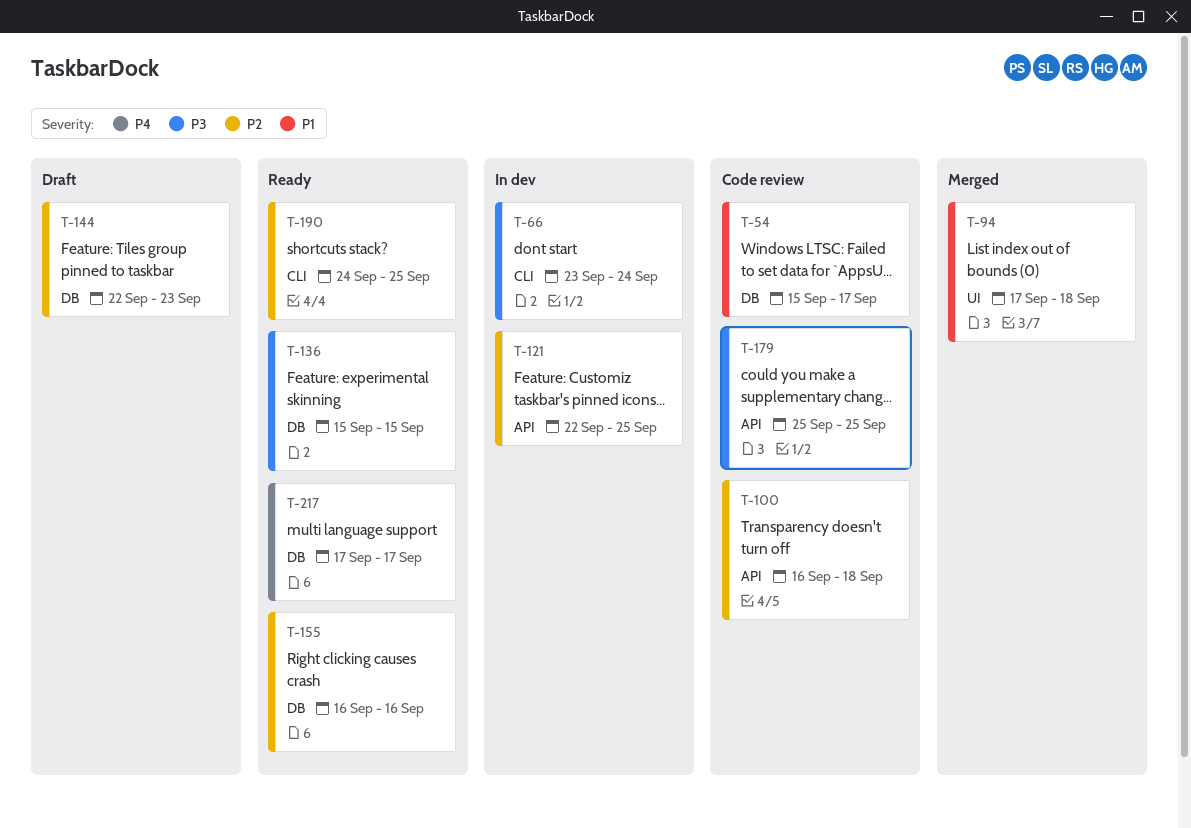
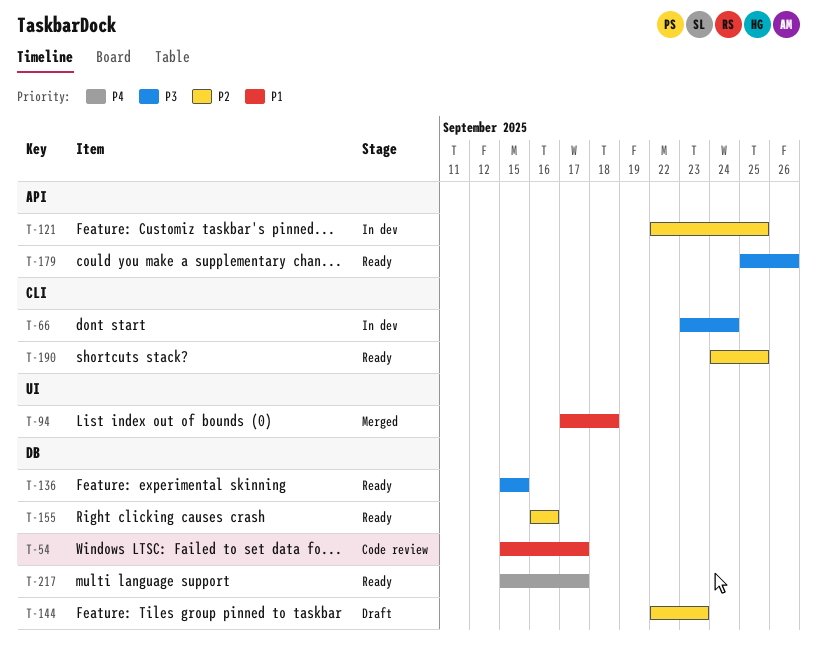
T-100: present -> none
T-179, status: Code review -> Ready
T-179, due: Sep 25 -> Sep 26
T-217, start: Sep 17 -> Sep 15

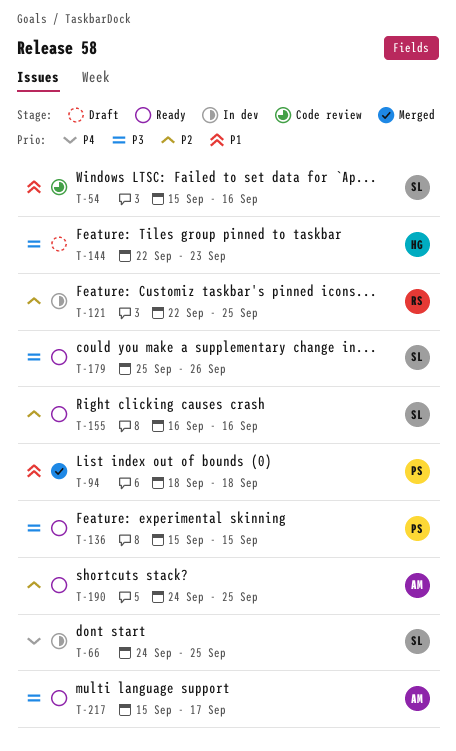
T-54, due: Sep 17 -> Sep 16
T-66, priority: P3 -> P4
T-66, start: Sep 23 -> Sep 24
T-66, due: Sep 24 -> Sep 25
T-94, start: Sep 17 -> Sep 18
T-144, priority: P2 -> P3
T-217, priority: P4 -> P3

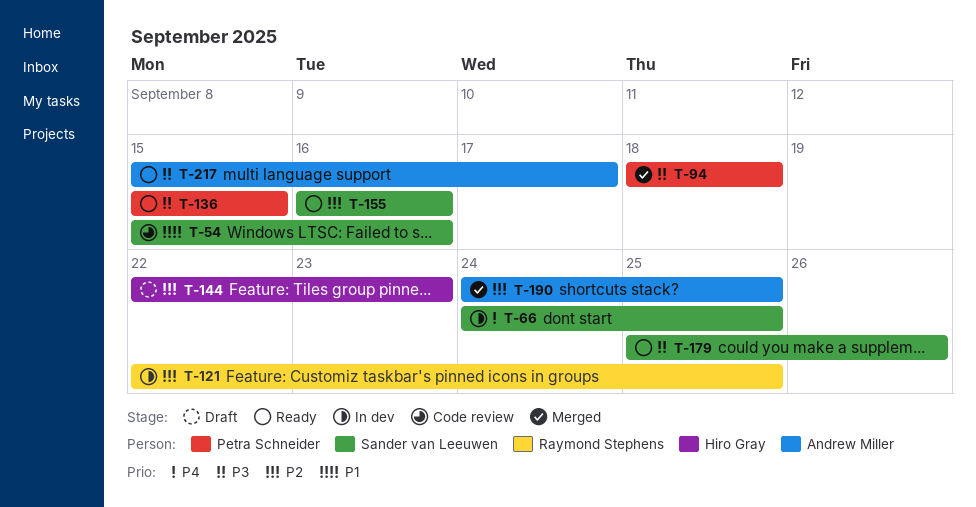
T-94, priority: P1 -> P3
T-144, priority: P3 -> P2
T-190, status: Ready -> Merged

